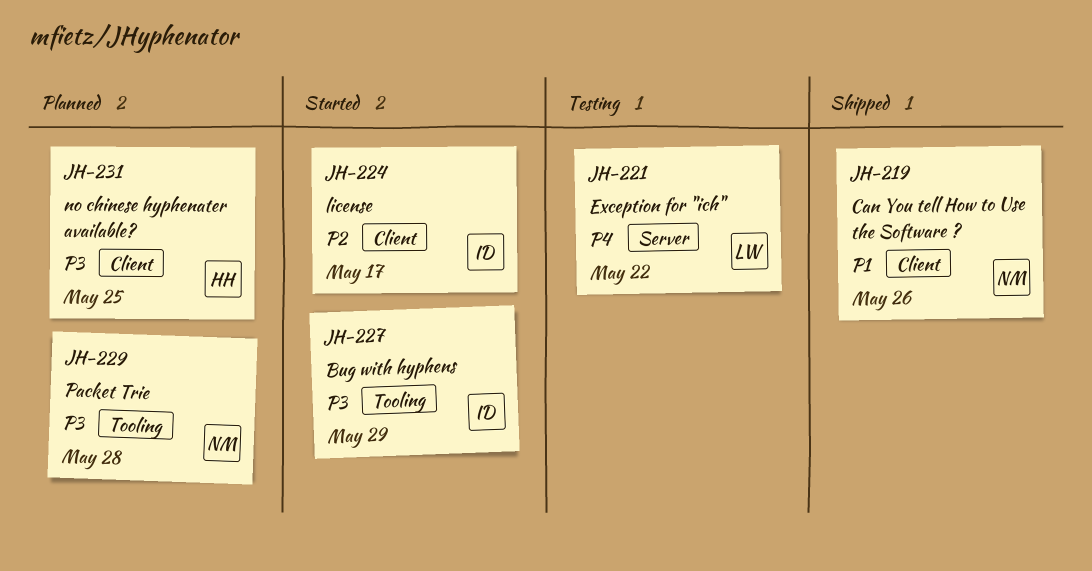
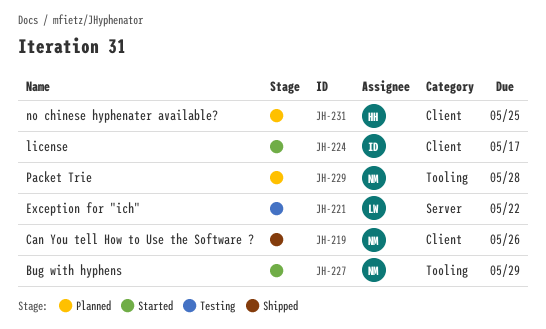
JH-227, owner: ID -> NM

